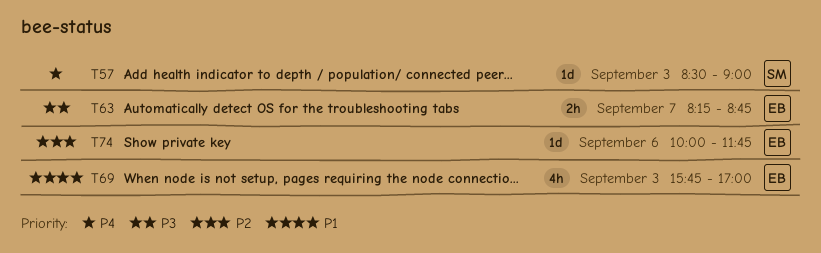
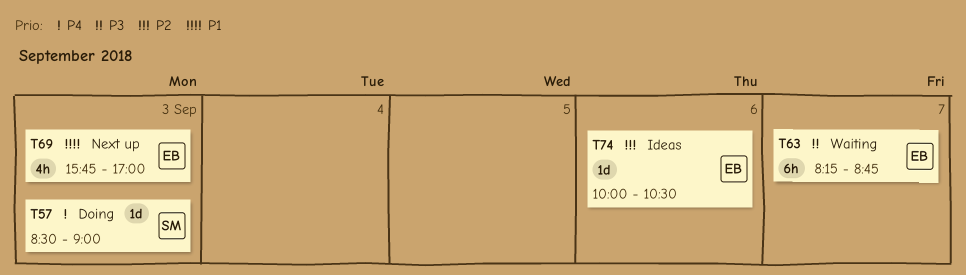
T63, estimate: 2h -> 6h
T74, ends: 11:45 -> 10:30

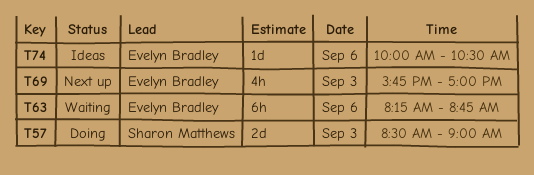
T57, estimate: 1d -> 2d
T63, day: Sep 7 -> Sep 6

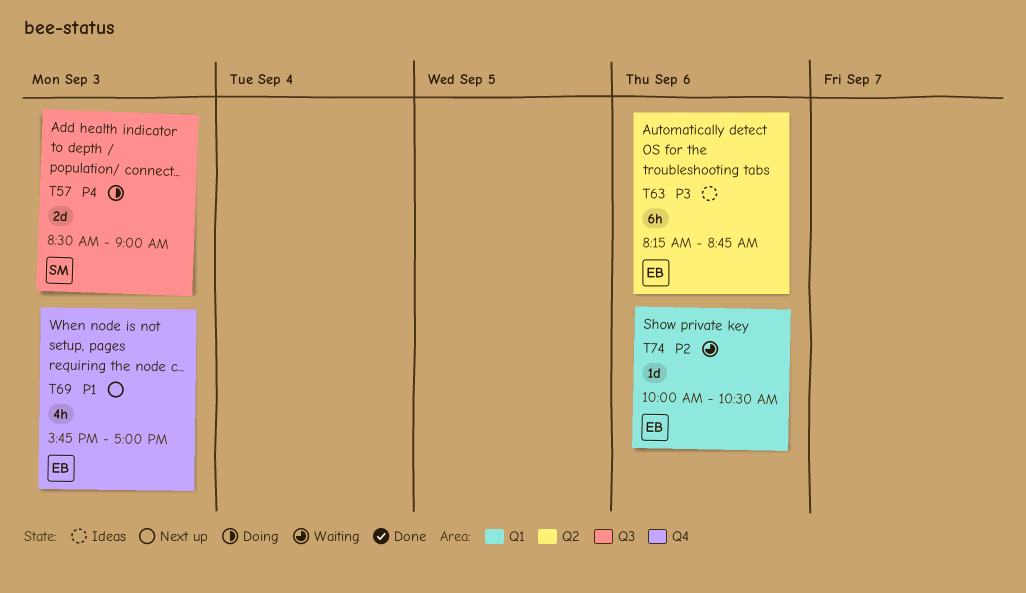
T63, status: Waiting -> Ideas
T74, status: Ideas -> Waiting

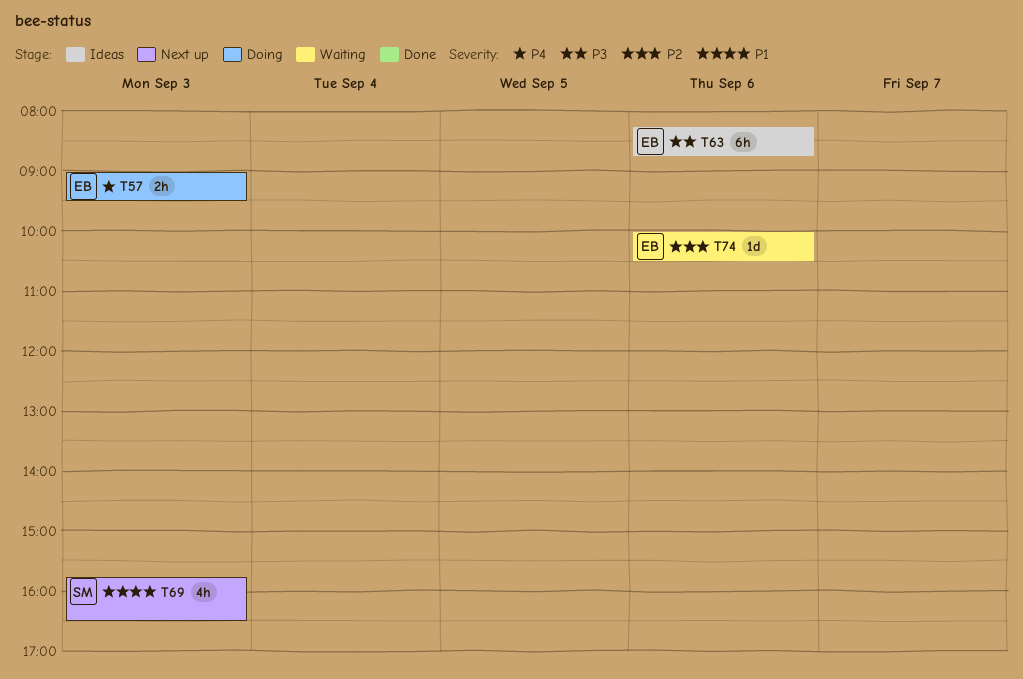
T57, owner: SM -> EB
T57, estimate: 2d -> 2h
T57, begins: 08:30 -> 09:00
T57, ends: 09:00 -> 09:30
T69, owner: EB -> SM
T69, ends: 17:00 -> 16:30

